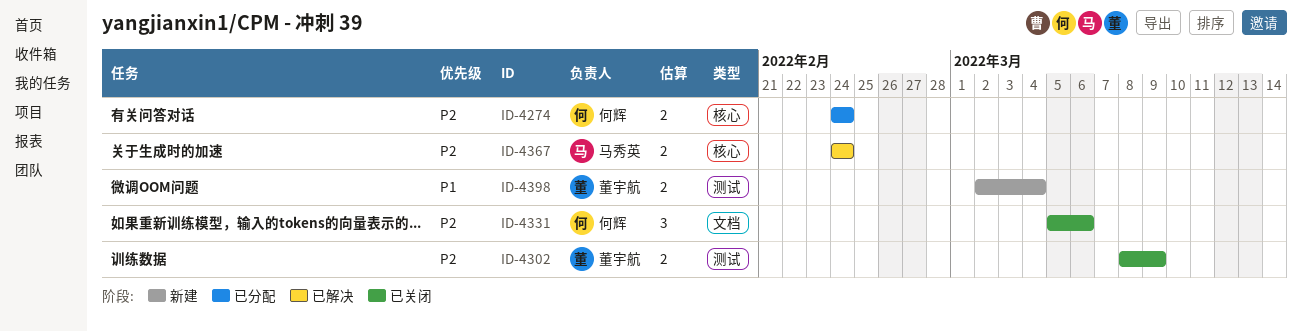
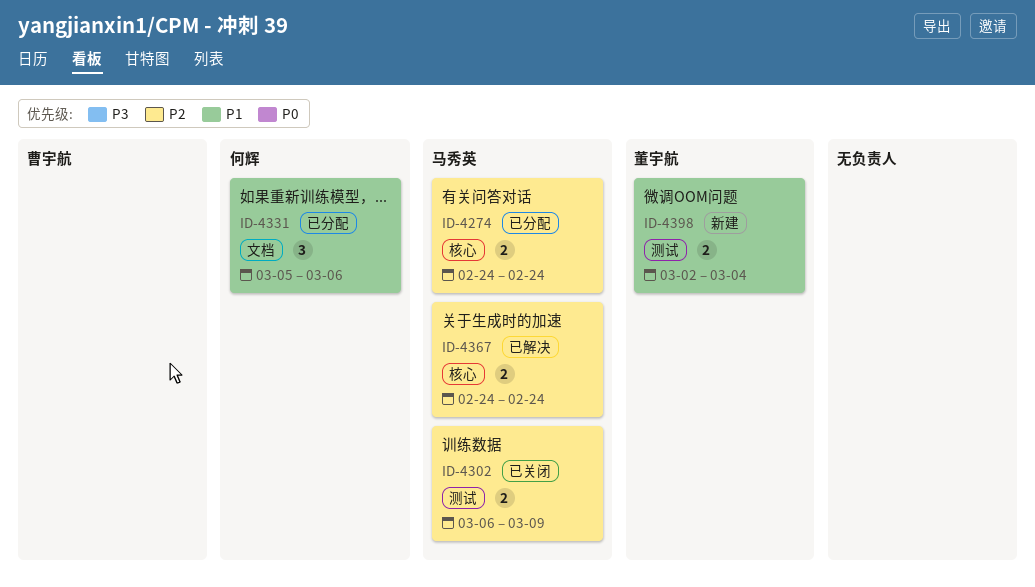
ID-4274, owner: 何辉 -> 马秀英
ID-4302, owner: 董宇航 -> 马秀英
ID-4302, start: Mar 8 -> Mar 6
ID-4331, status: 已关闭 -> 已分配
ID-4331, priority: P2 -> P1

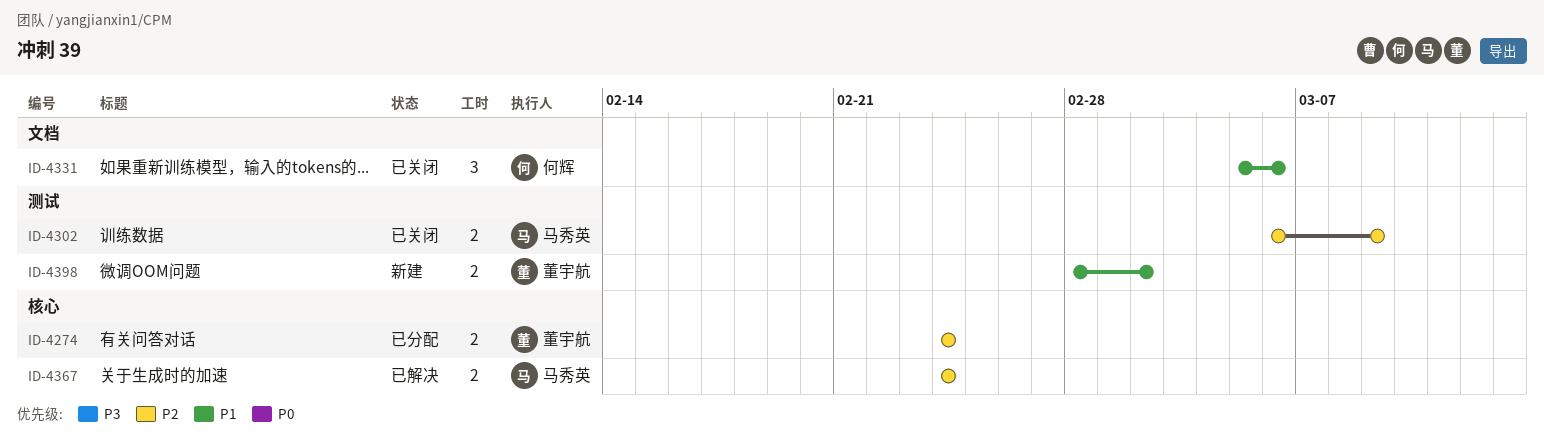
ID-4274, owner: 马秀英 -> 董宇航
ID-4331, status: 已分配 -> 已关闭
ID-4398, start: Mar 2 -> Feb 28
ID-4398, due: Mar 4 -> Mar 2

